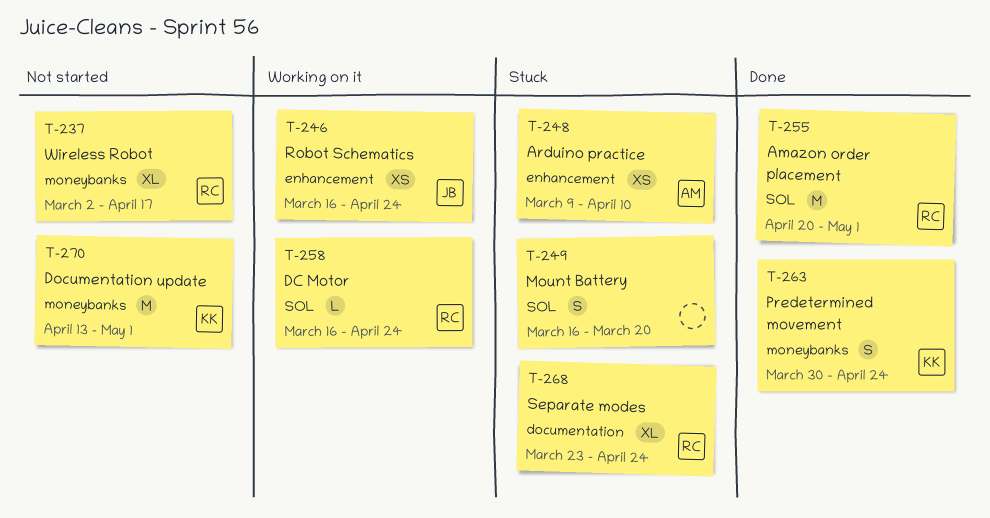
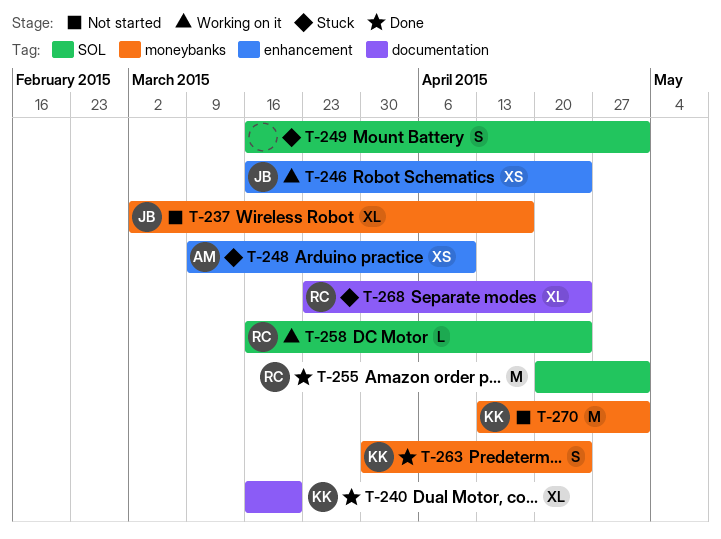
T-237, owner: RC -> JB
T-240: none -> present
T-249, due: Mar 20 -> May 1

